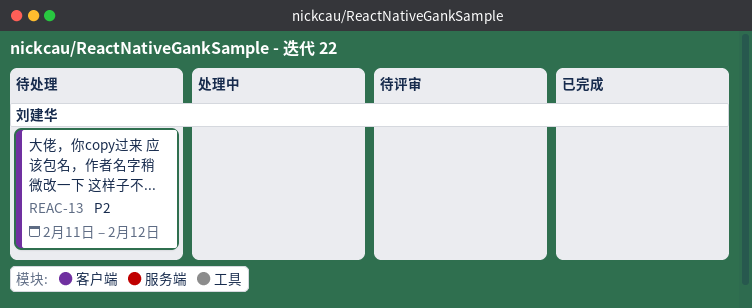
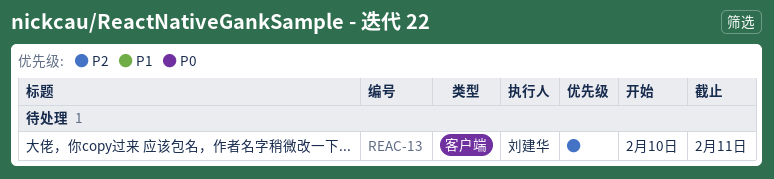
REAC-13, start: Feb 11 -> Feb 10
REAC-13, due: Feb 12 -> Feb 11

